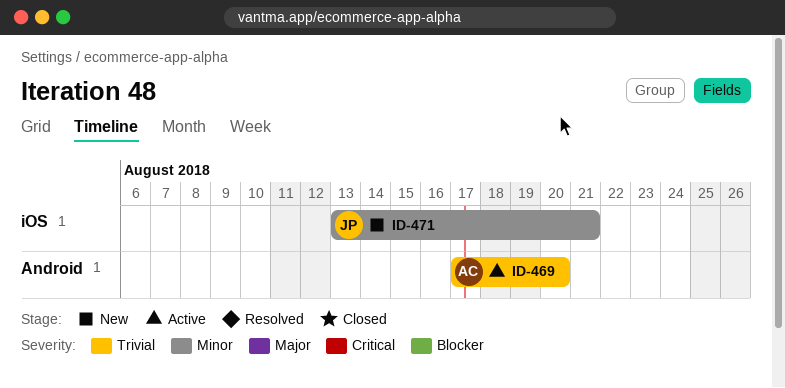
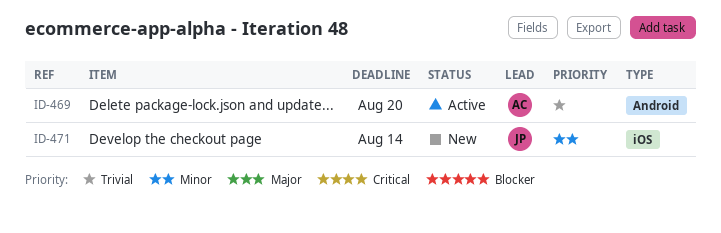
ID-471, due: Aug 21 -> Aug 14

